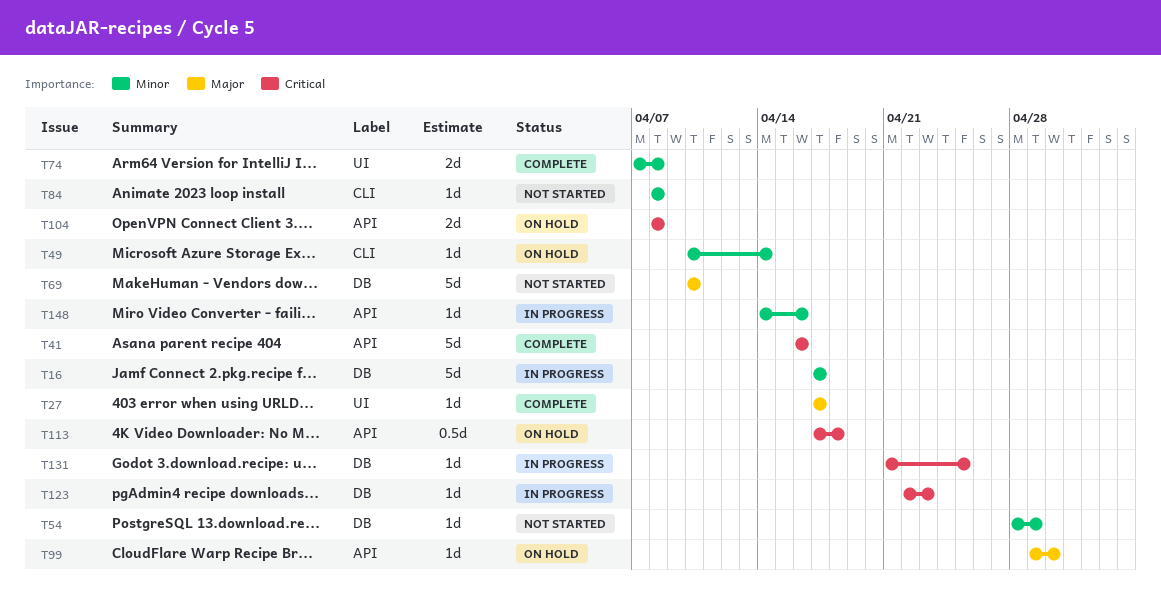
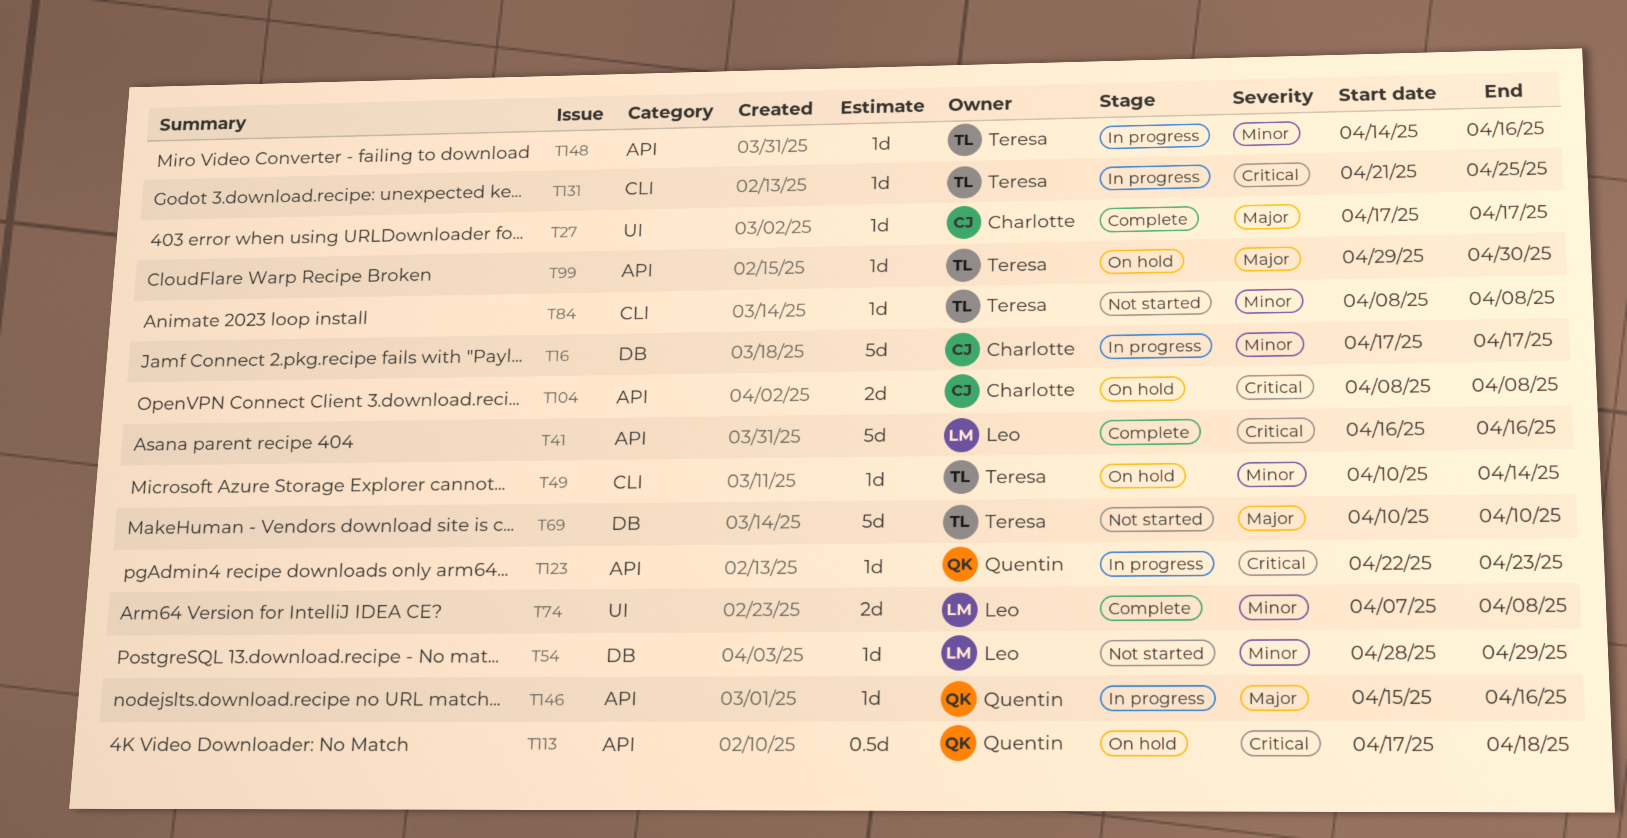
T123, label: DB -> API
T131, label: DB -> CLI
T146: none -> present

